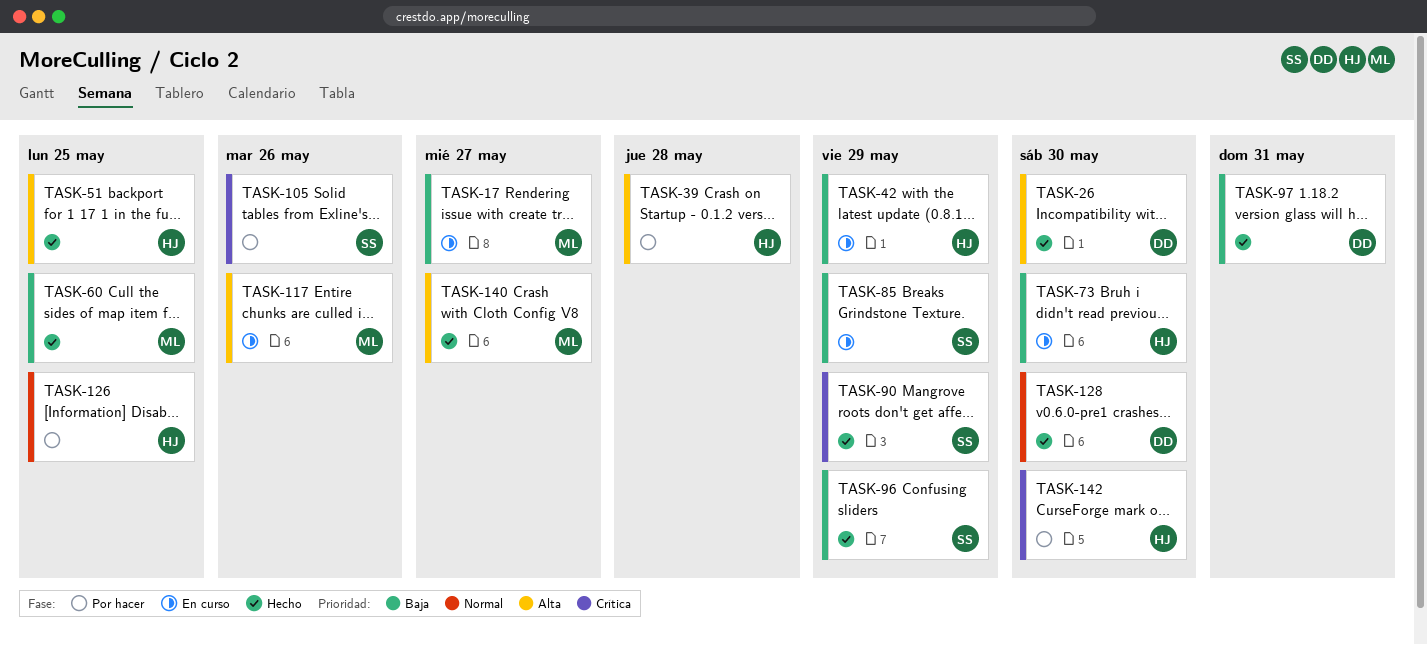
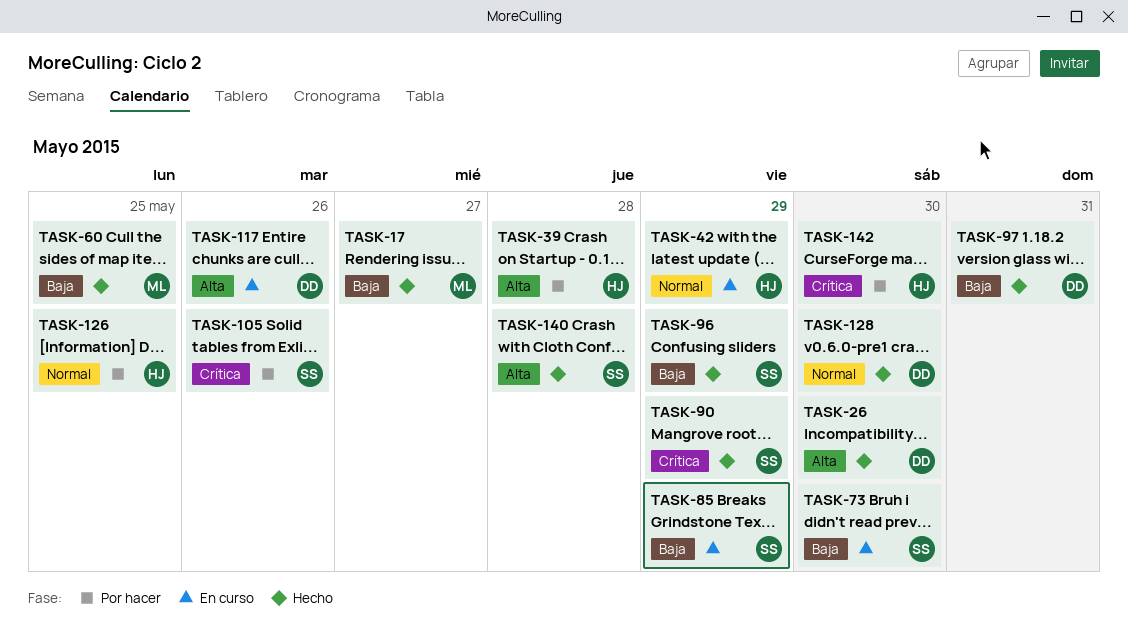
TASK-17, status: En curso -> Hecho
TASK-42, priority: Baja -> Normal
TASK-51: present -> none
TASK-73, owner: HJ -> SS
TASK-117, owner: ML -> DD
TASK-140, owner: ML -> SS
TASK-140, due: May 27 -> May 28

